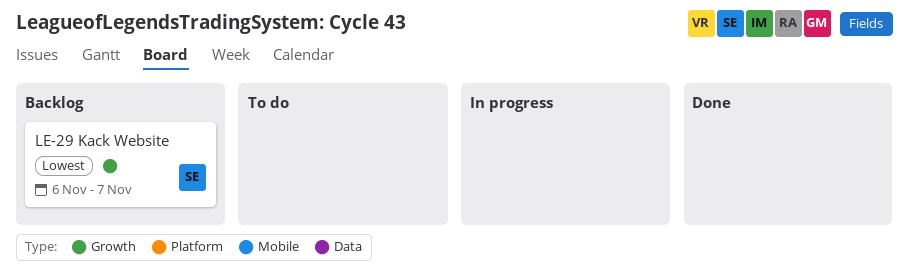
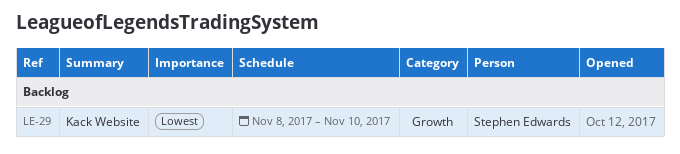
LE-29, start: Nov 6 -> Nov 8
LE-29, due: Nov 7 -> Nov 10

